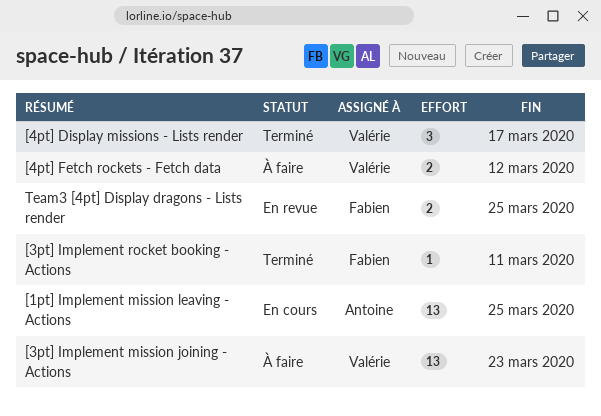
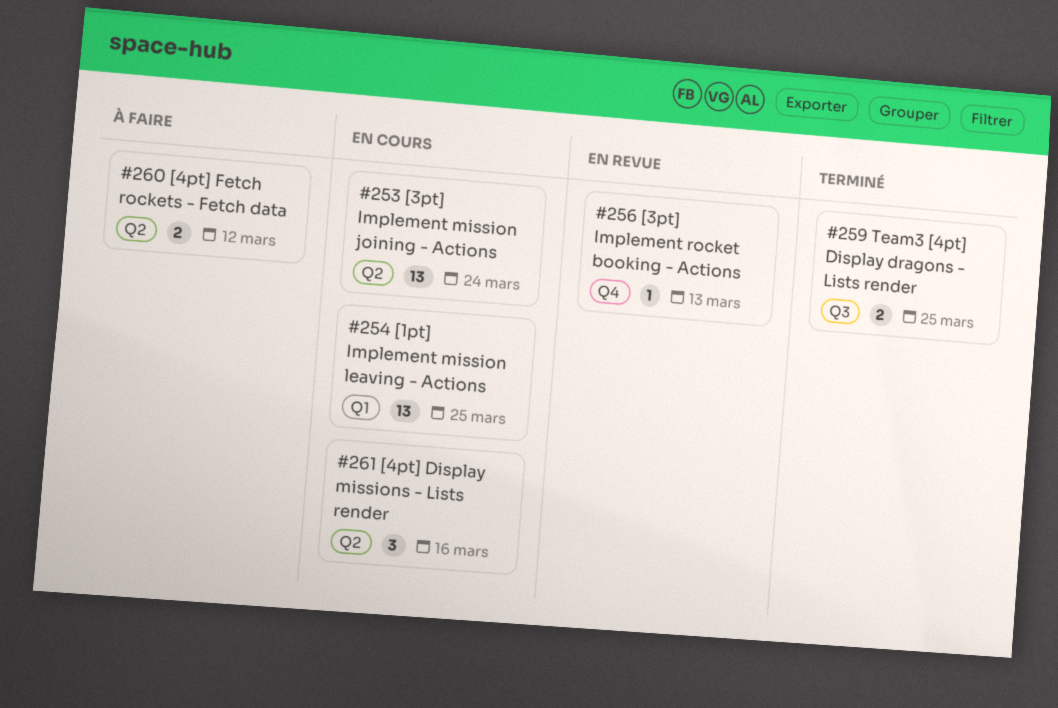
[3pt] Implement mission joining - Actions, status: À faire -> En cours
[3pt] Implement mission joining - Actions, due: Mar 23 -> Mar 24
[3pt] Implement rocket booking - Actions, status: Terminé -> En revue
[3pt] Implement rocket booking - Actions, due: Mar 11 -> Mar 13
[4pt] Display missions - Lists render, status: Terminé -> En cours
[4pt] Display missions - Lists render, due: Mar 17 -> Mar 16
Team3 [4pt] Display dragons - Lists render, status: En revue -> Terminé

